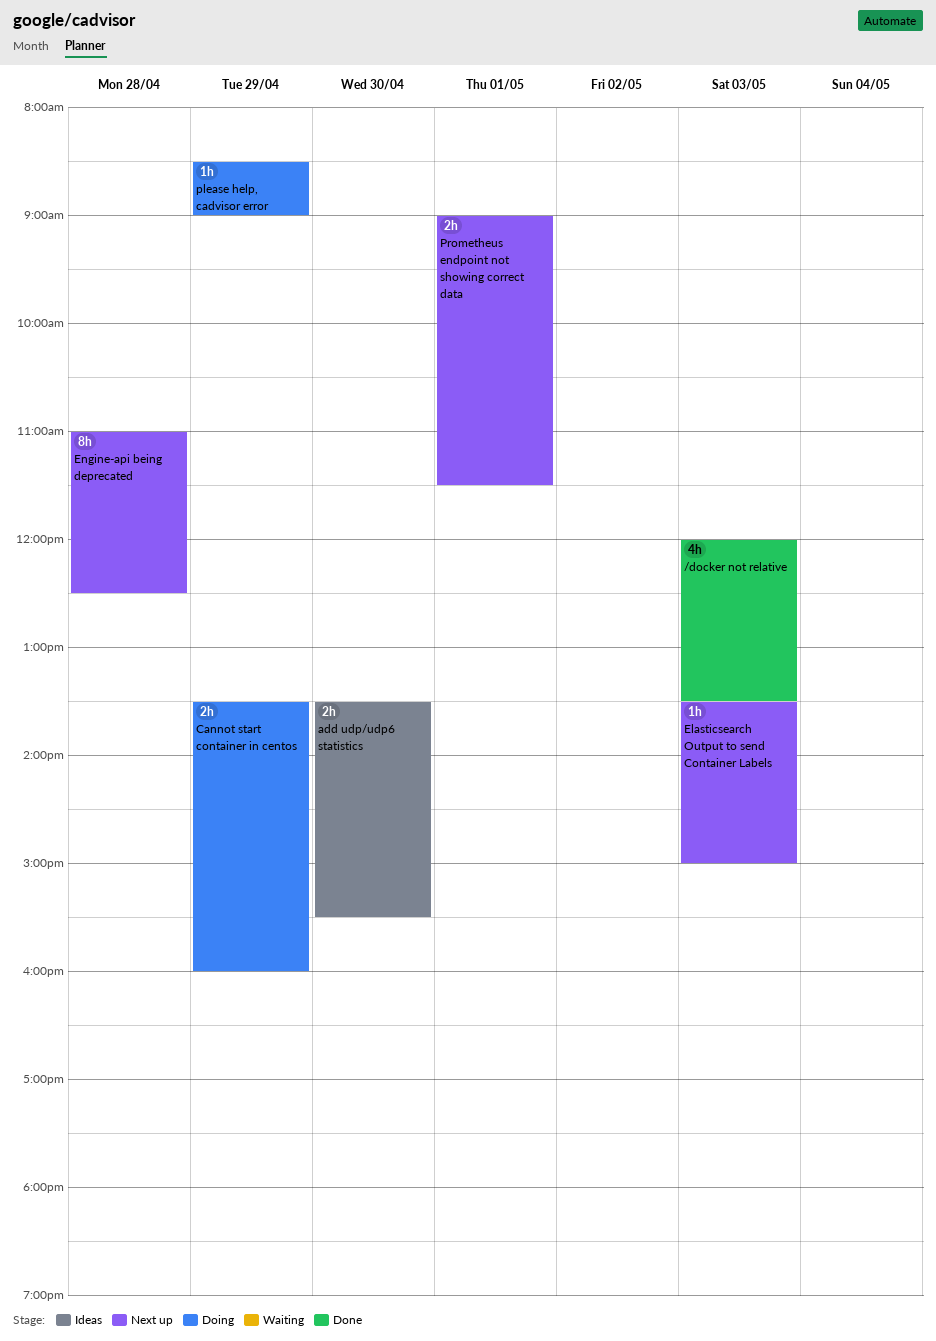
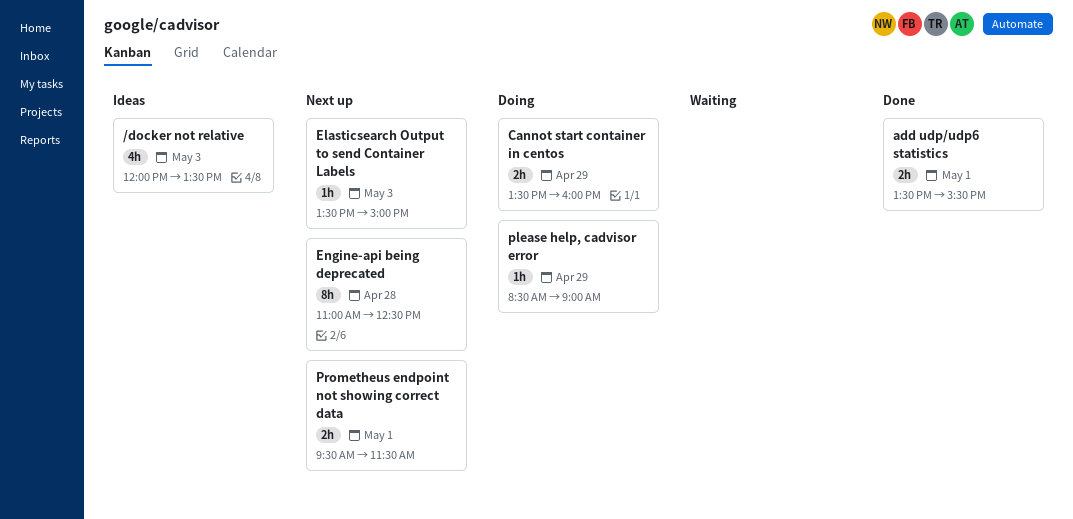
/docker not relative, status: Done -> Ideas
add udp/udp6 statistics, status: Ideas -> Done
add udp/udp6 statistics, day: Apr 30 -> May 1
Prometheus endpoint not showing correct data, begins: 09:00 -> 09:30

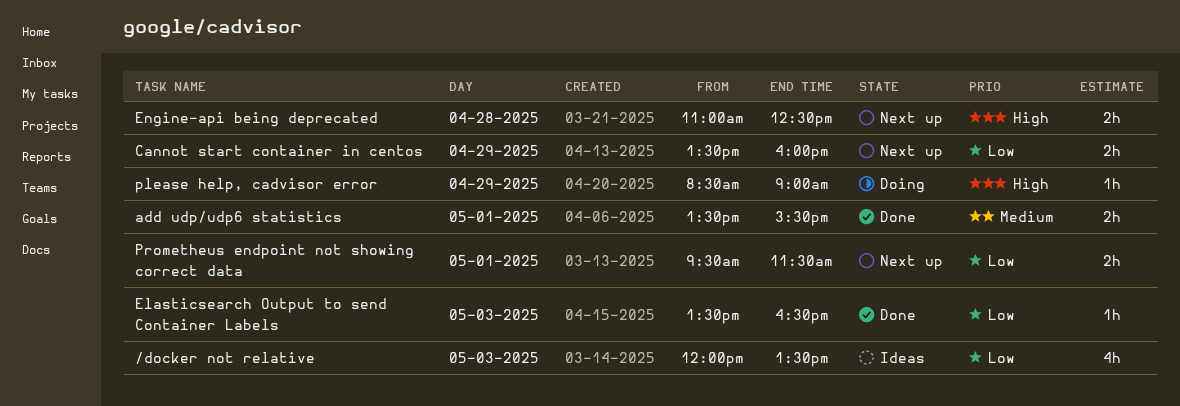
Cannot start container in centos, status: Doing -> Next up
Elasticsearch Output to send Container Labels, status: Next up -> Done
Elasticsearch Output to send Container Labels, ends: 15:00 -> 16:30
Engine-api being deprecated, estimate: 8h -> 2h

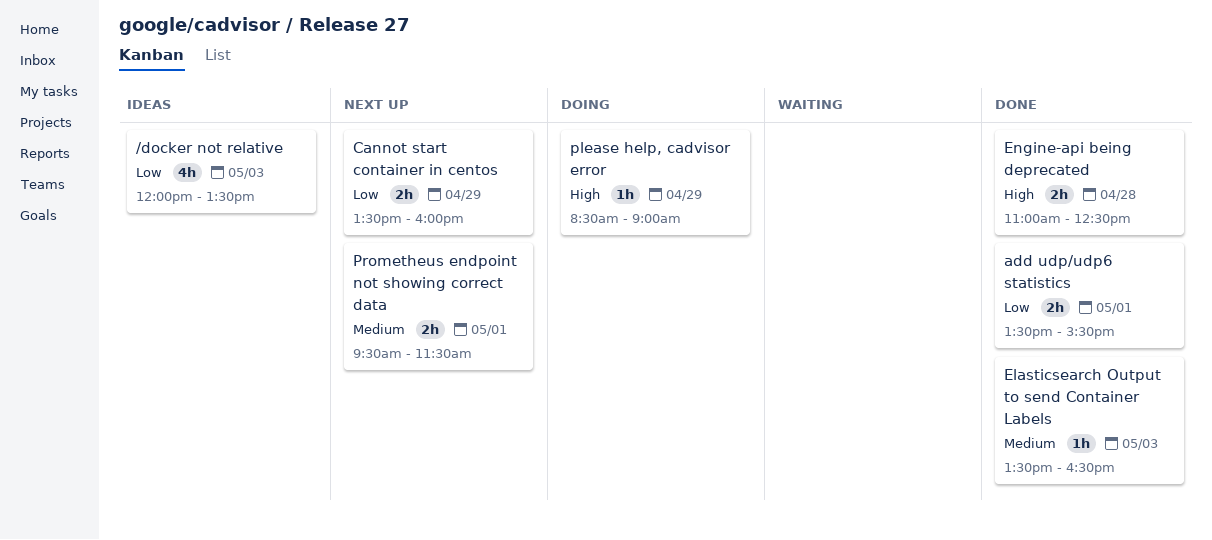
add udp/udp6 statistics, priority: Medium -> Low
Elasticsearch Output to send Container Labels, priority: Low -> Medium
Engine-api being deprecated, status: Next up -> Done
Prometheus endpoint not showing correct data, priority: Low -> Medium

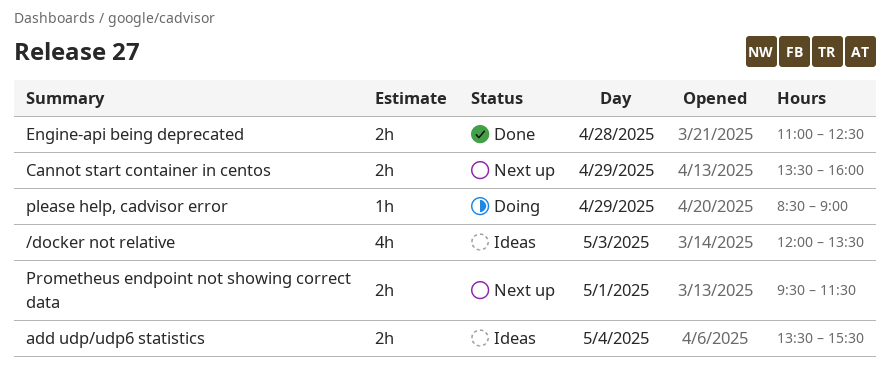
add udp/udp6 statistics, status: Done -> Ideas
add udp/udp6 statistics, day: May 1 -> May 4
Elasticsearch Output to send Container Labels: present -> none

